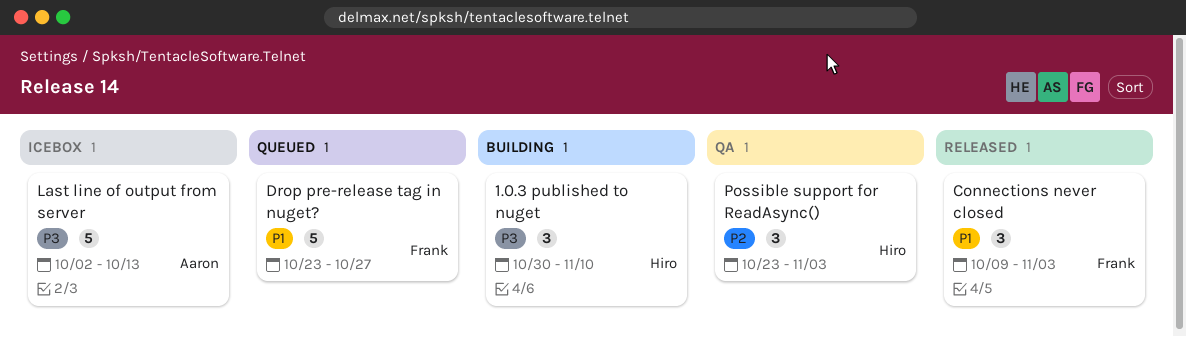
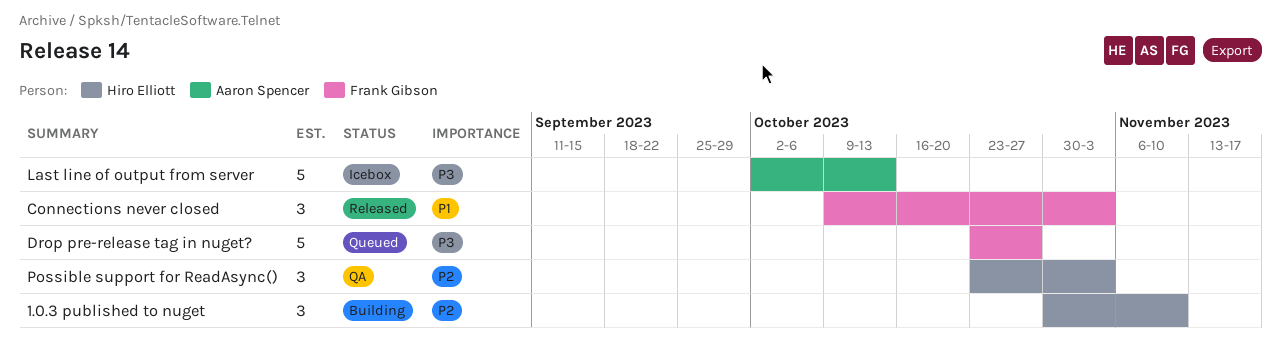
1.0.3 published to nuget, priority: P3 -> P2
Drop pre-release tag in nuget?, priority: P1 -> P3

